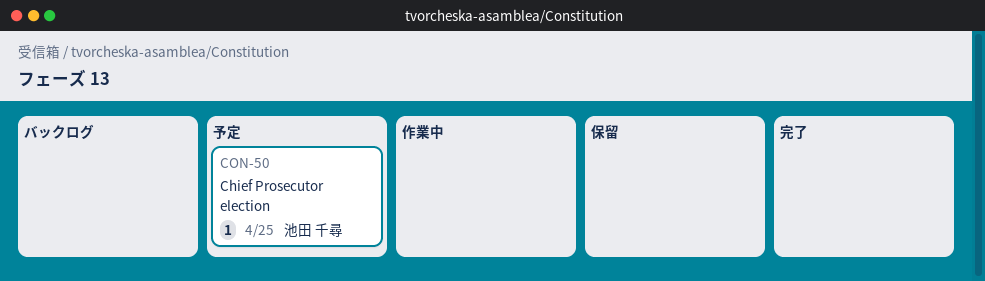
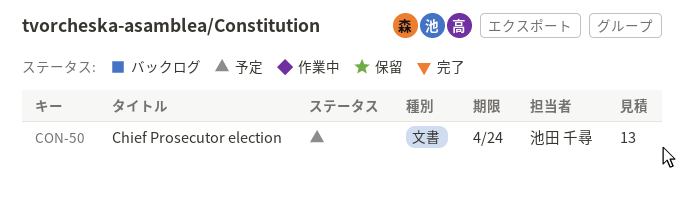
CON-50, estimate: 1 -> 13
CON-50, due: Apr 25 -> Apr 24

